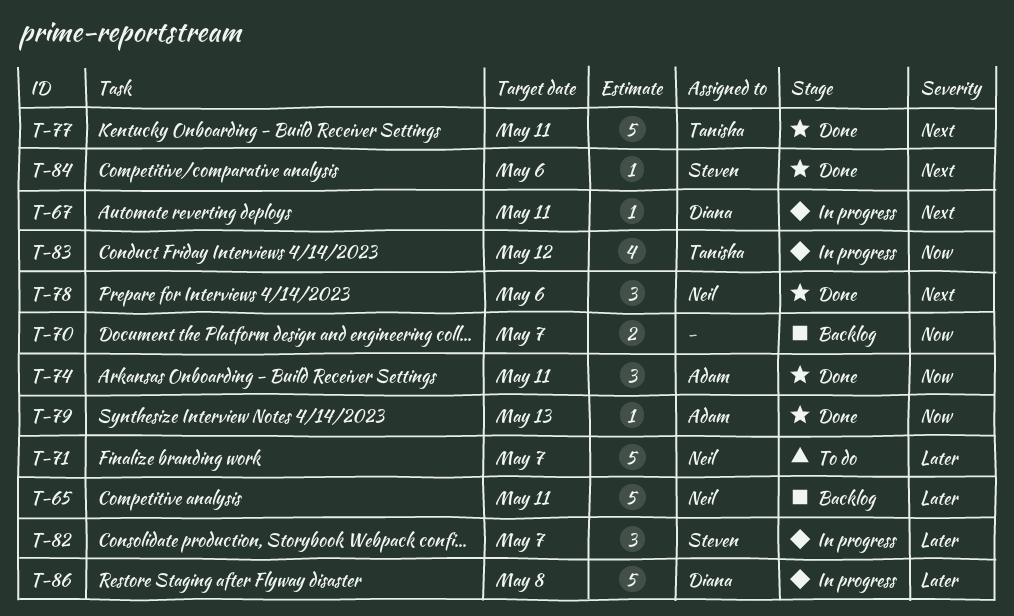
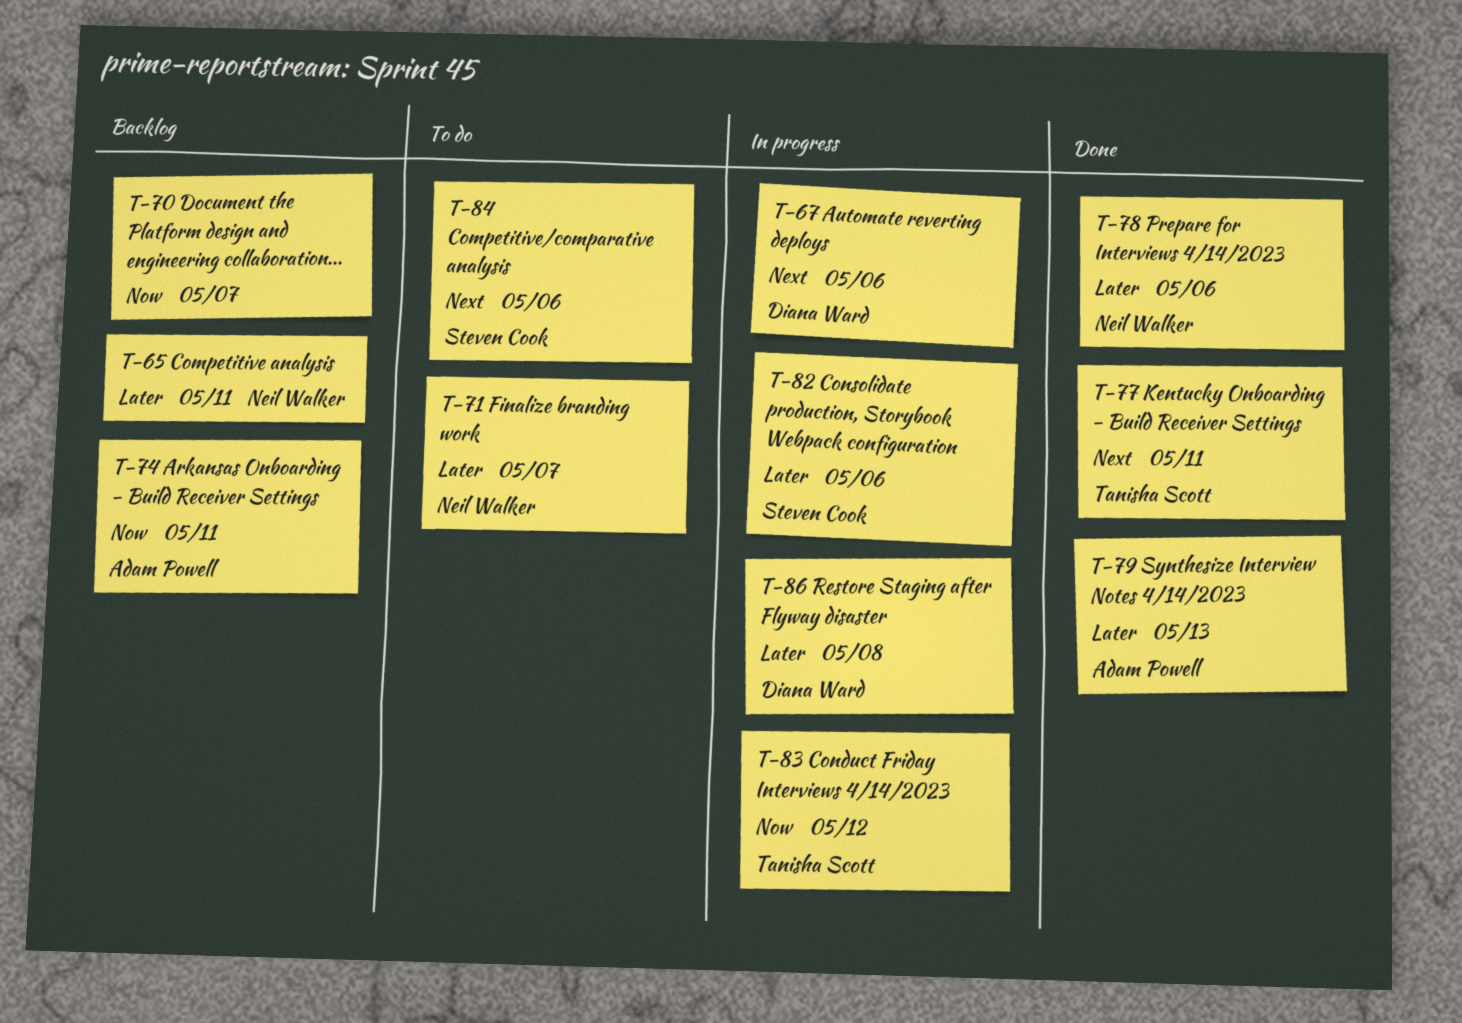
T-67, due: May 11 -> May 6
T-74, status: Done -> Backlog
T-78, priority: Next -> Later
T-79, priority: Now -> Later
T-82, due: May 7 -> May 6
T-84, status: Done -> To do

